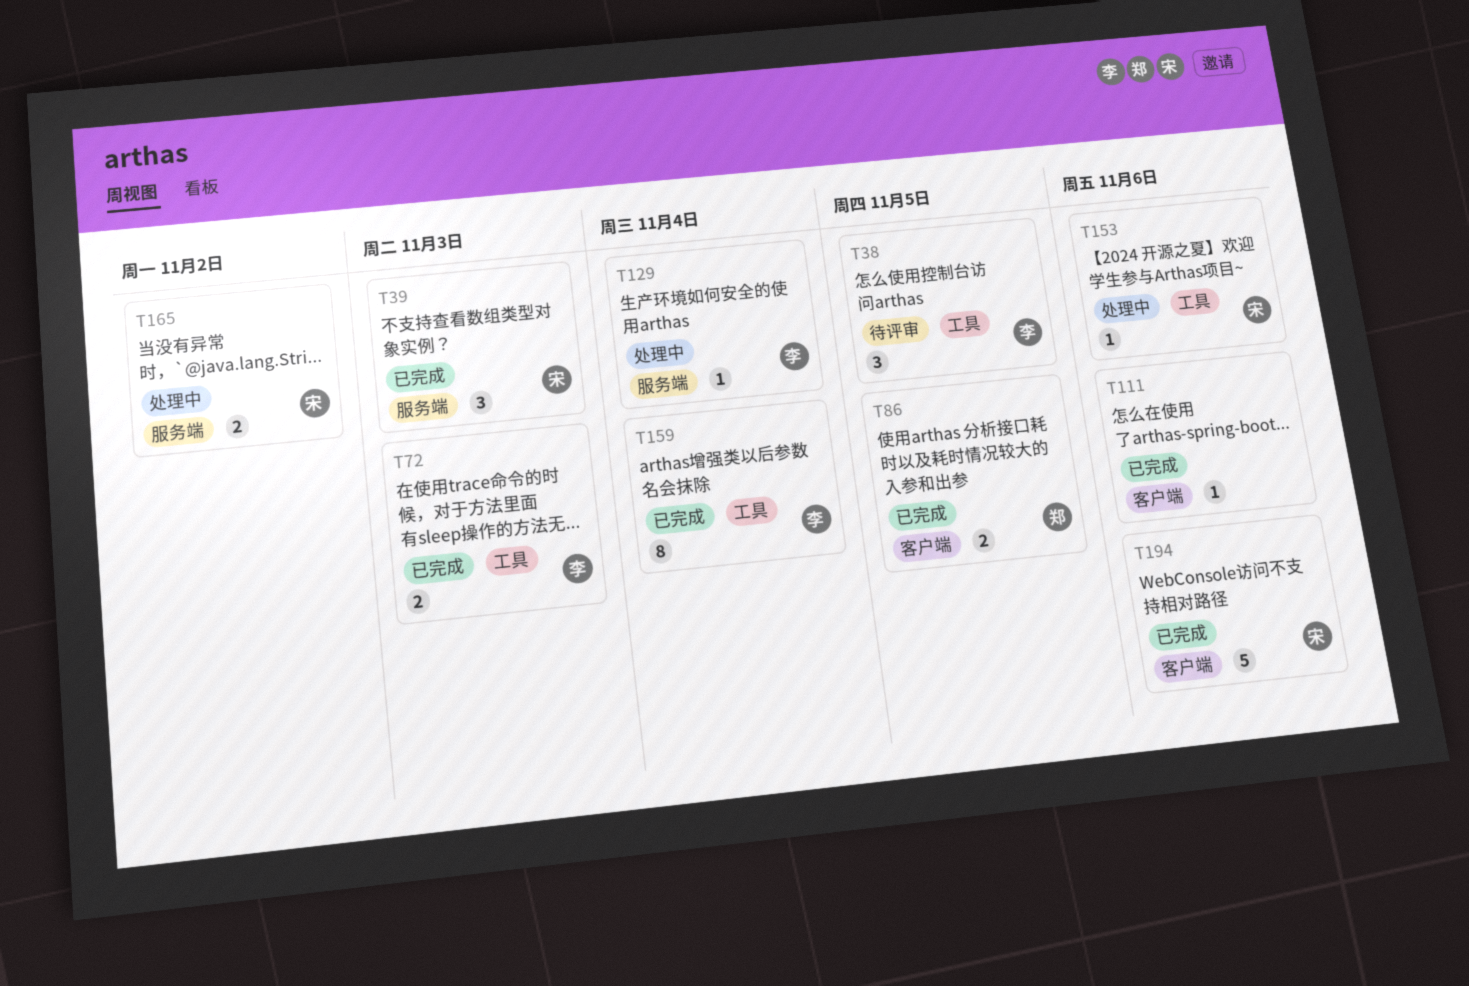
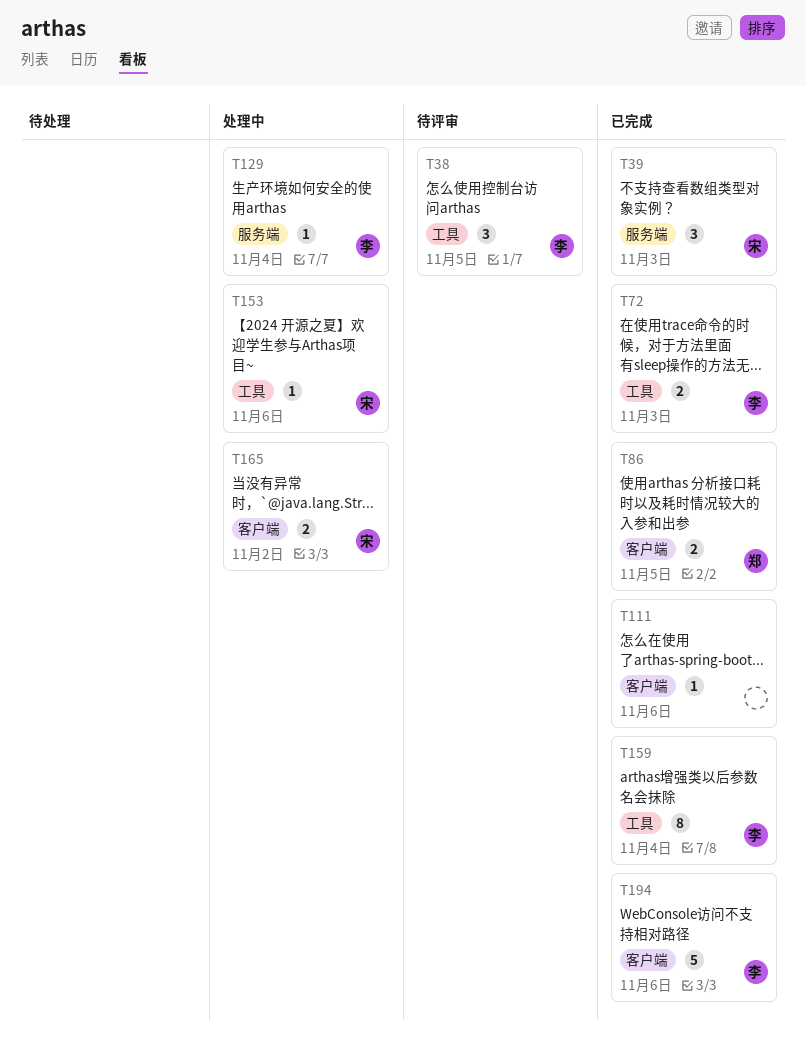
T165, label: 服务端 -> 客户端
T194, owner: 宋 -> 李

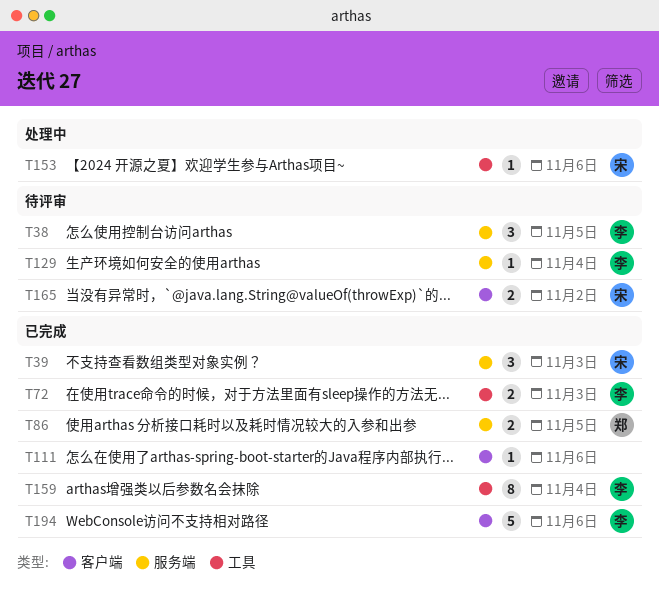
T38, label: 工具 -> 服务端
T86, label: 客户端 -> 服务端
T129, status: 处理中 -> 待评审
T165, status: 处理中 -> 待评审

